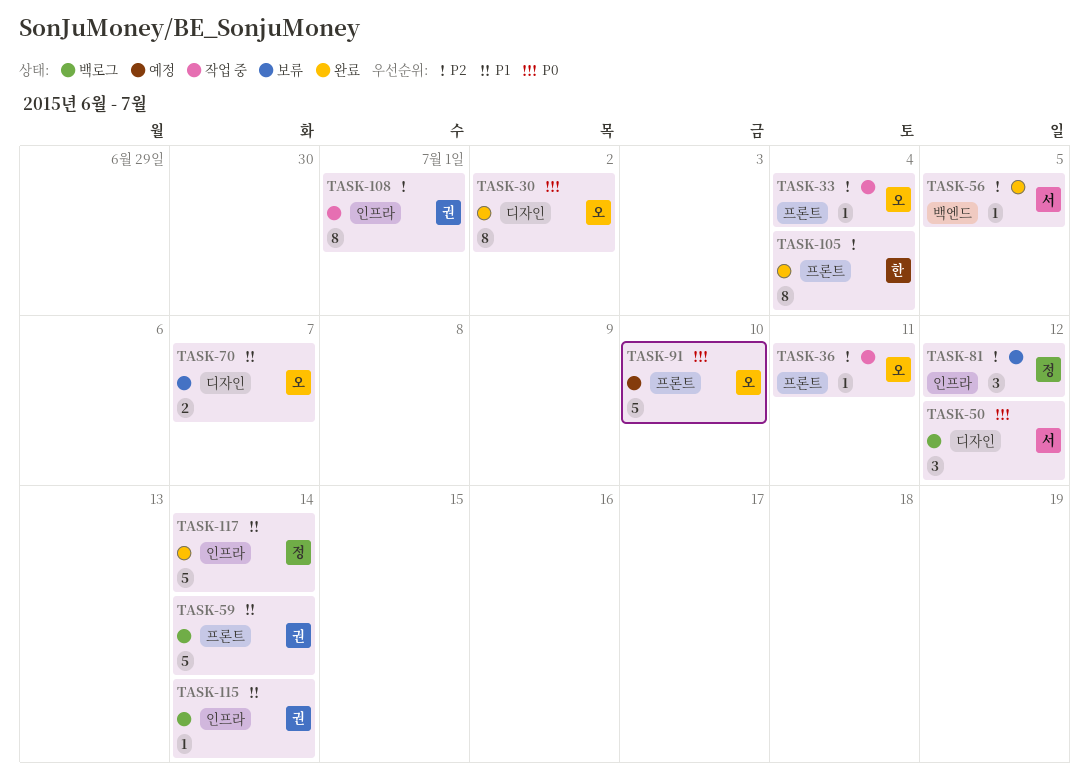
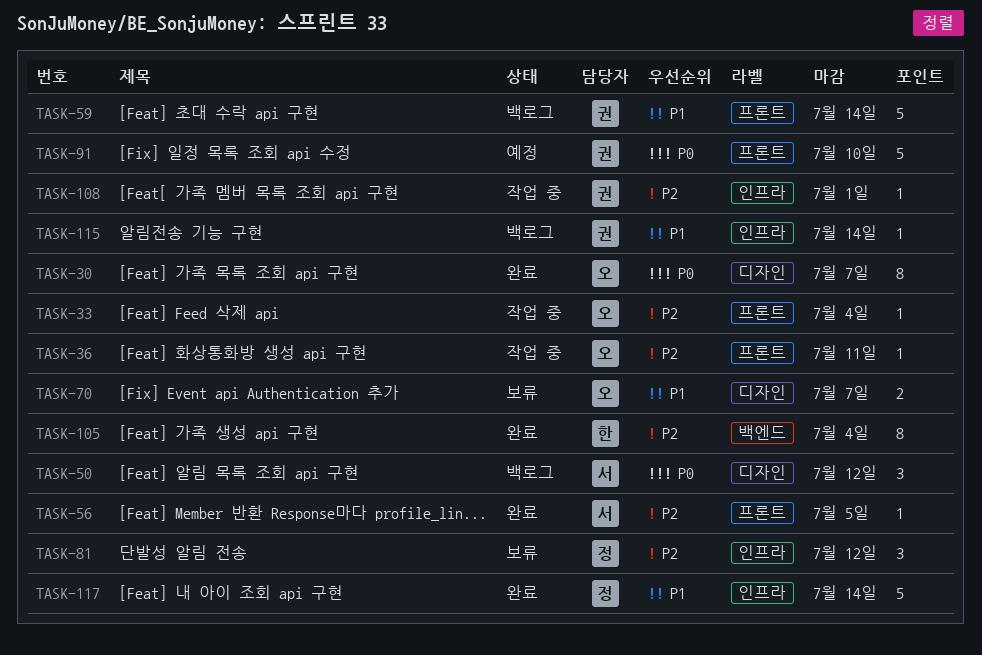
TASK-30, due: Jul 2 -> Jul 7
TASK-56, label: 백엔드 -> 프론트
TASK-91, owner: 오 -> 권
TASK-105, label: 프론트 -> 백엔드
TASK-108, estimate: 8 -> 1

